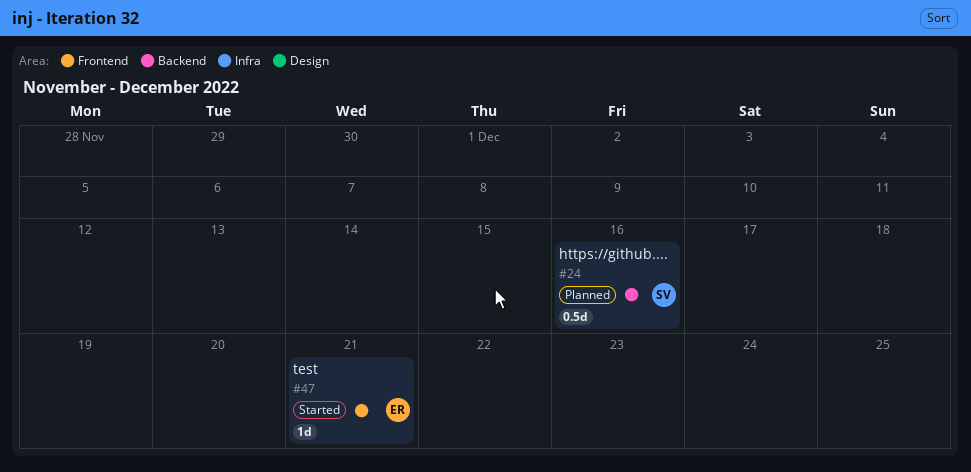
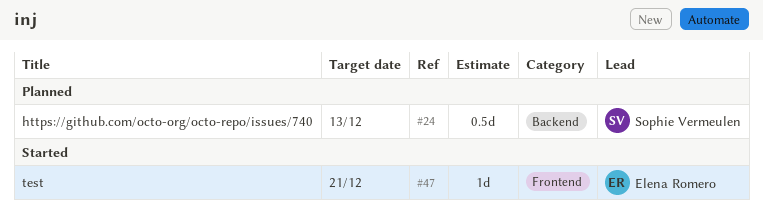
#24, due: Dec 16 -> Dec 13

